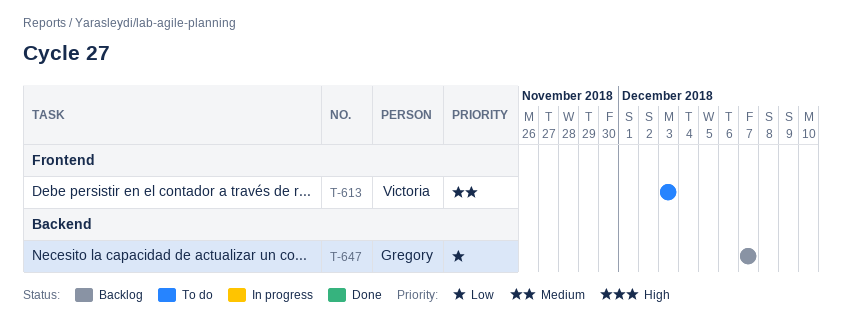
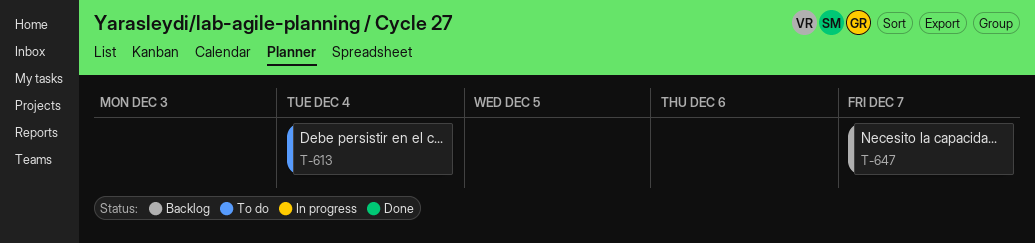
T-613, due: Dec 3 -> Dec 4

